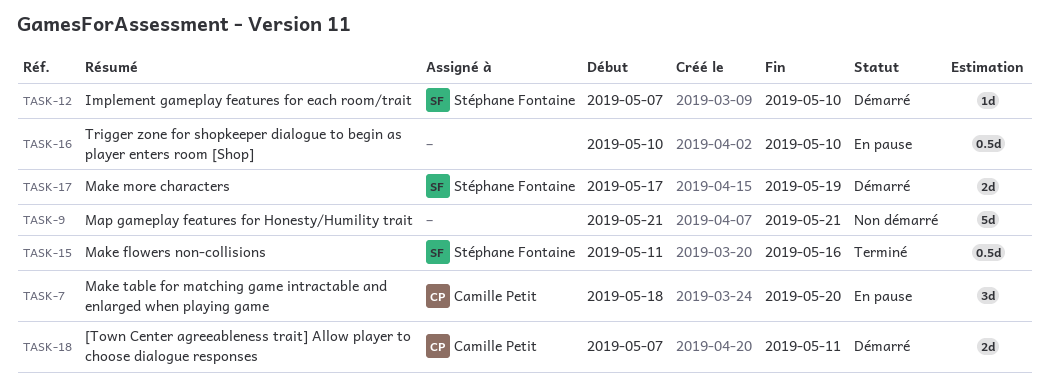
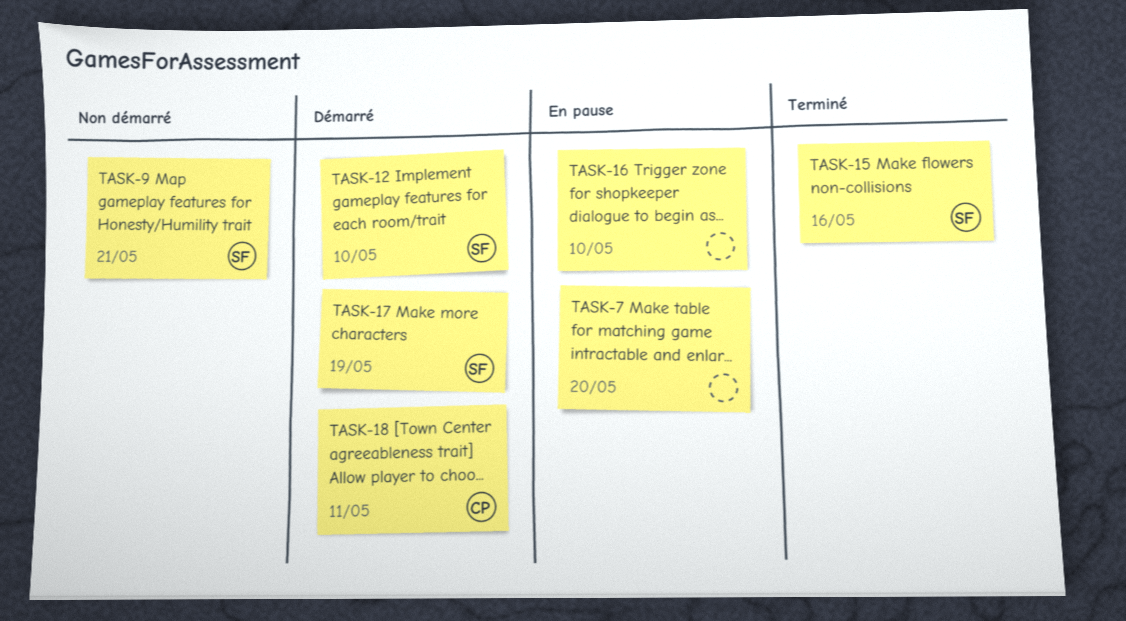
TASK-7, owner: Camille Petit -> none
TASK-9, owner: none -> Stéphane Fontaine

